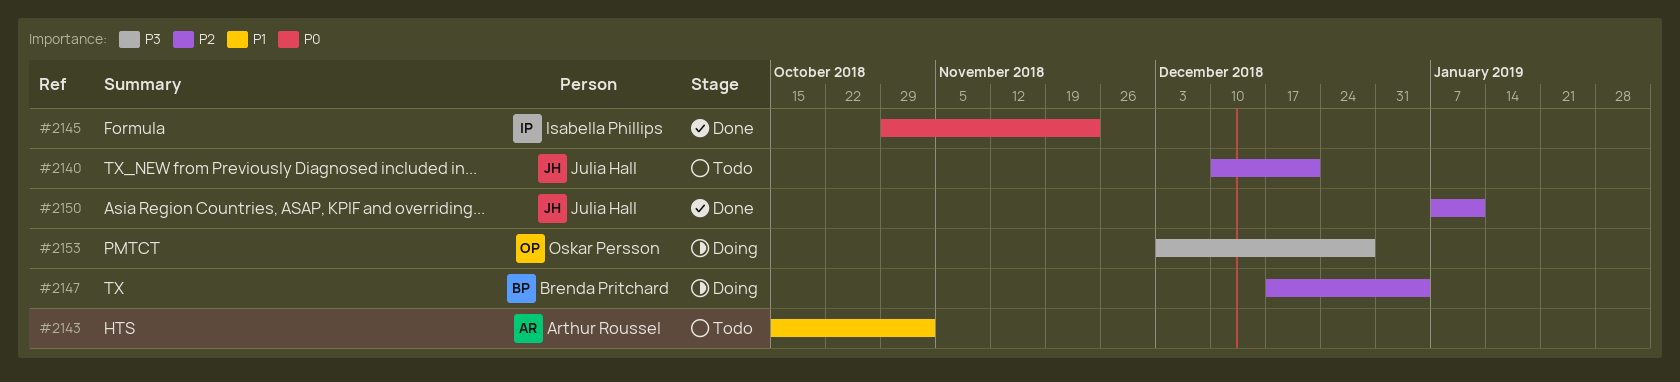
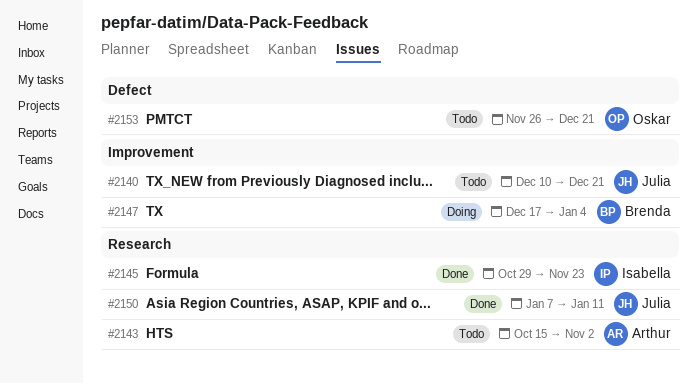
#2153, status: Doing -> Todo
#2153, start: Dec 3 -> Nov 26
#2153, due: Dec 28 -> Dec 21

